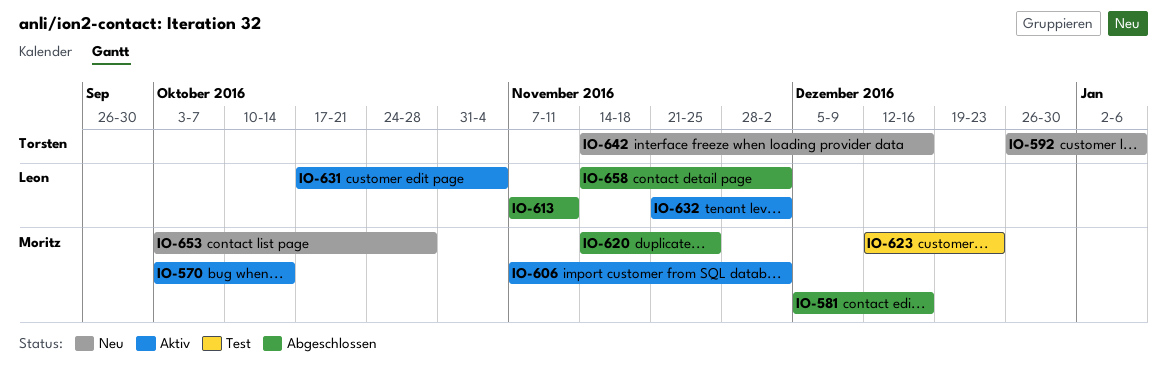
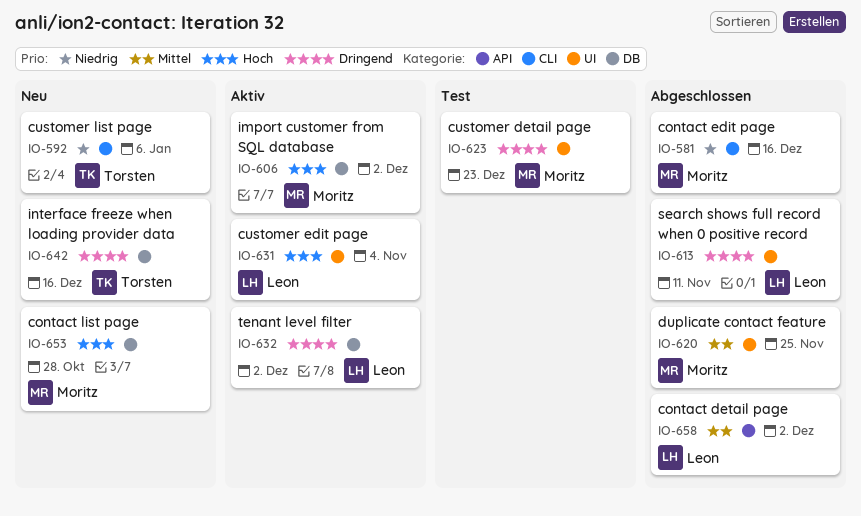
IO-570: present -> none

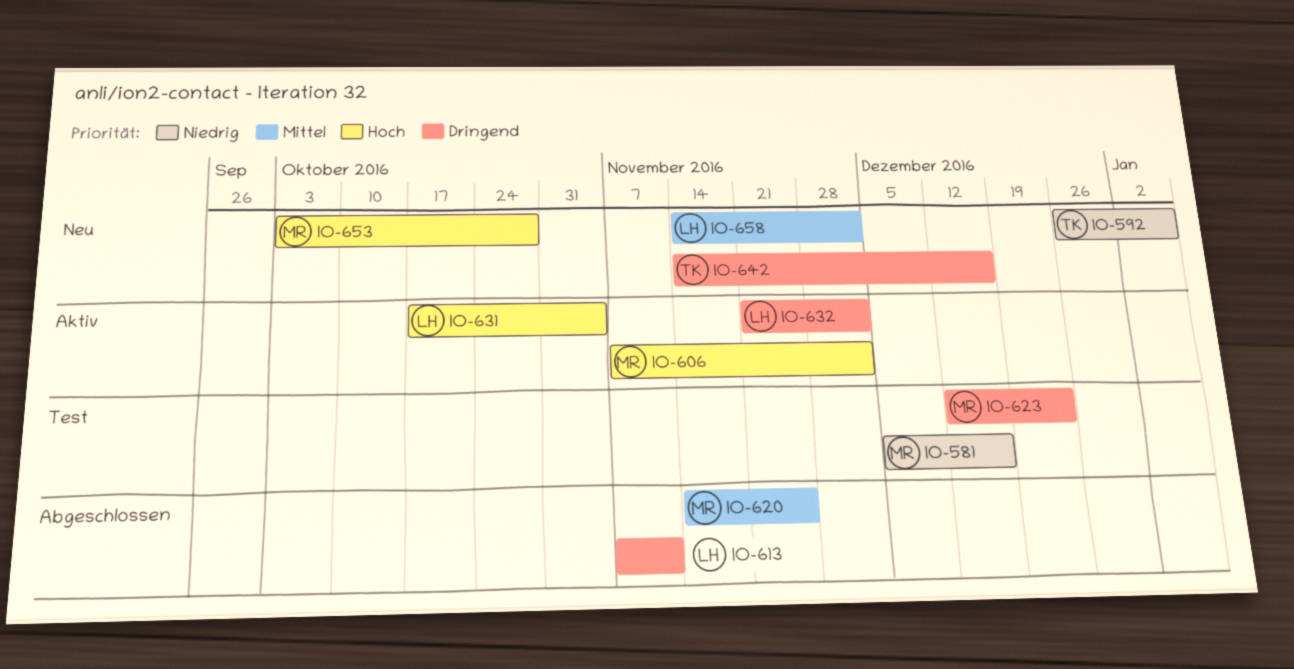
IO-581, status: Abgeschlossen -> Test
IO-658, status: Abgeschlossen -> Neu

